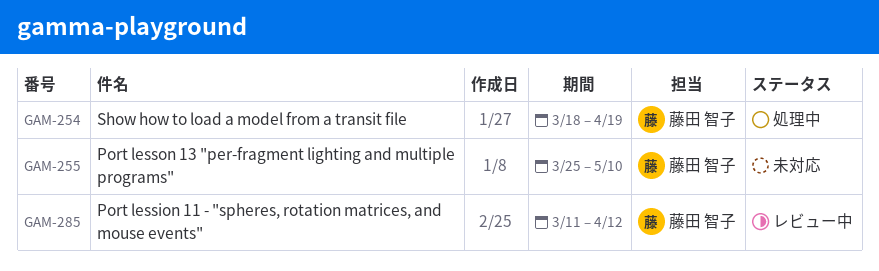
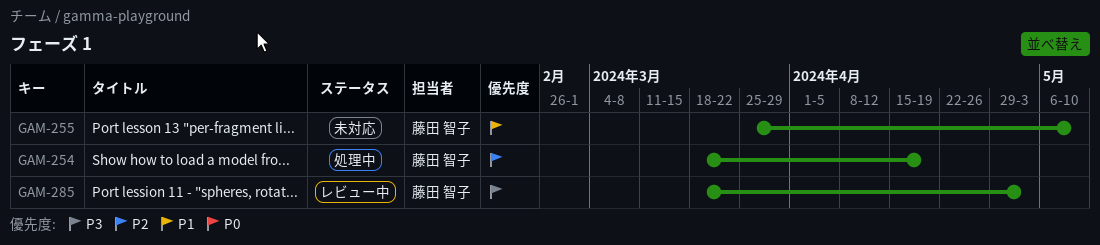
GAM-285, start: Mar 11 -> Mar 18
GAM-285, due: Apr 12 -> May 3

